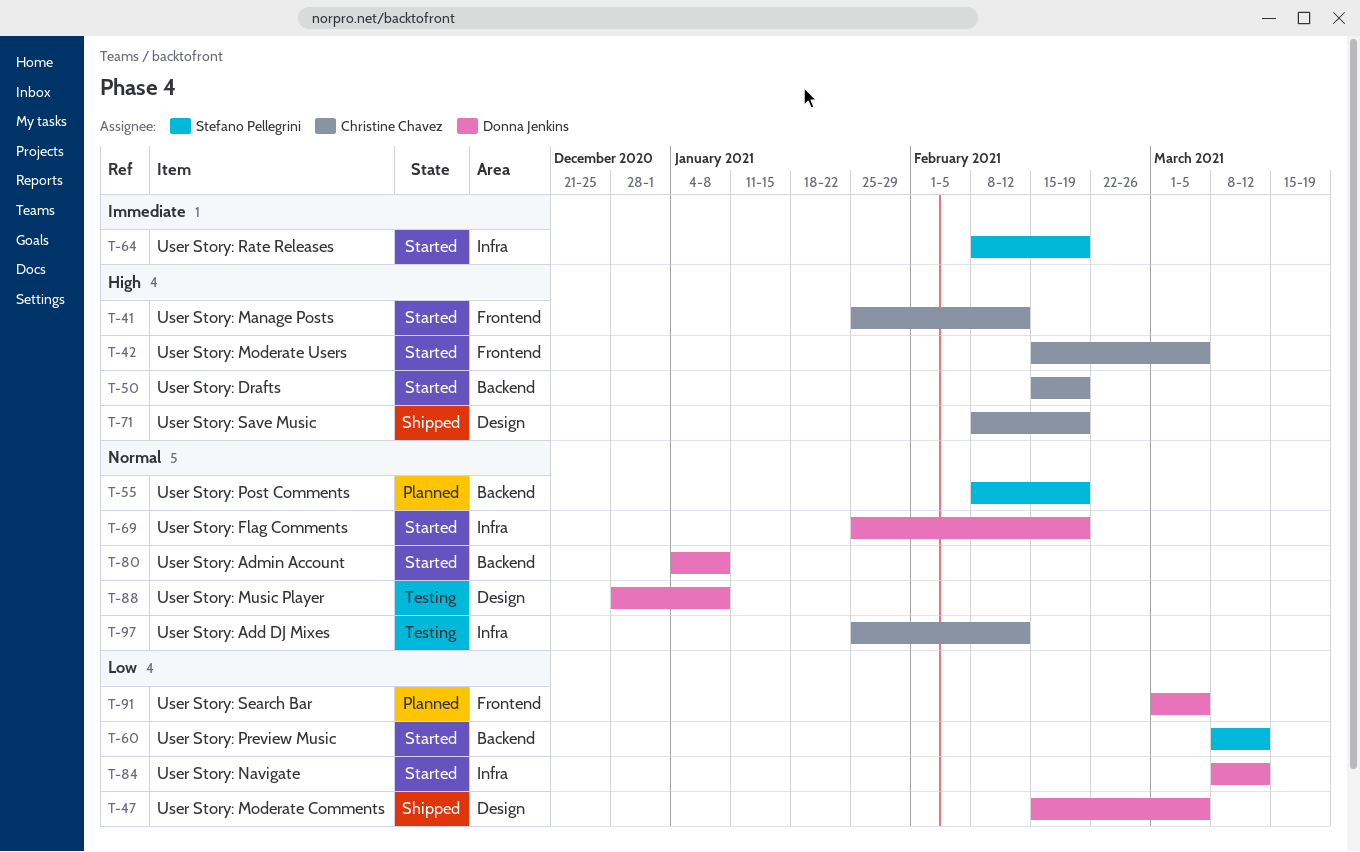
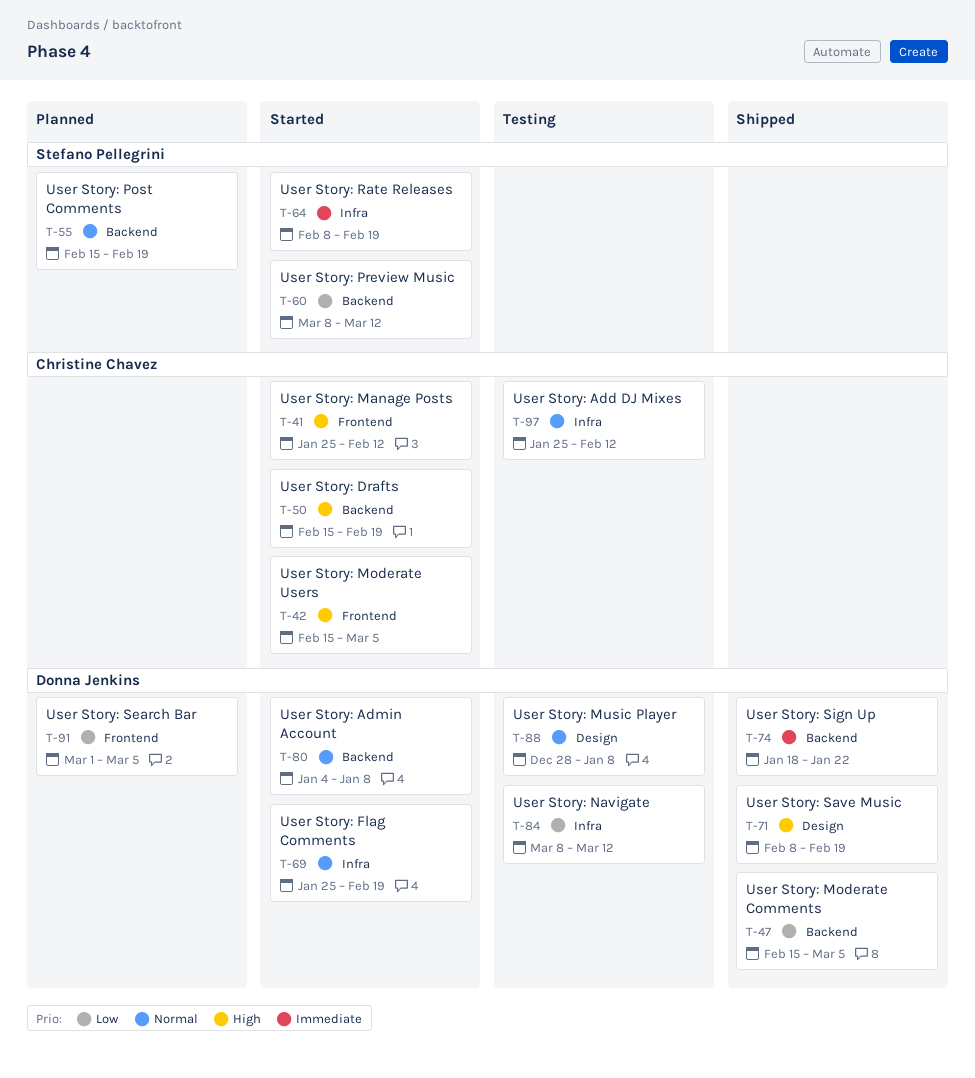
T-47, label: Design -> Backend
T-55, start: Feb 8 -> Feb 15
T-71, owner: Christine Chavez -> Donna Jenkins
T-74: none -> present
T-84, status: Started -> Testing

